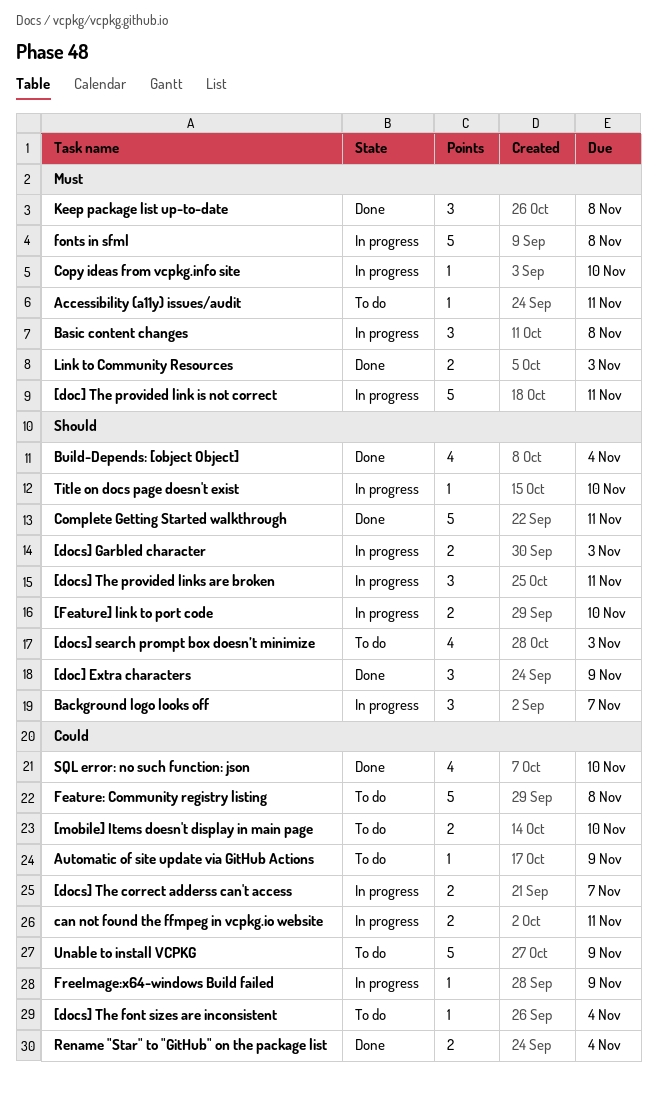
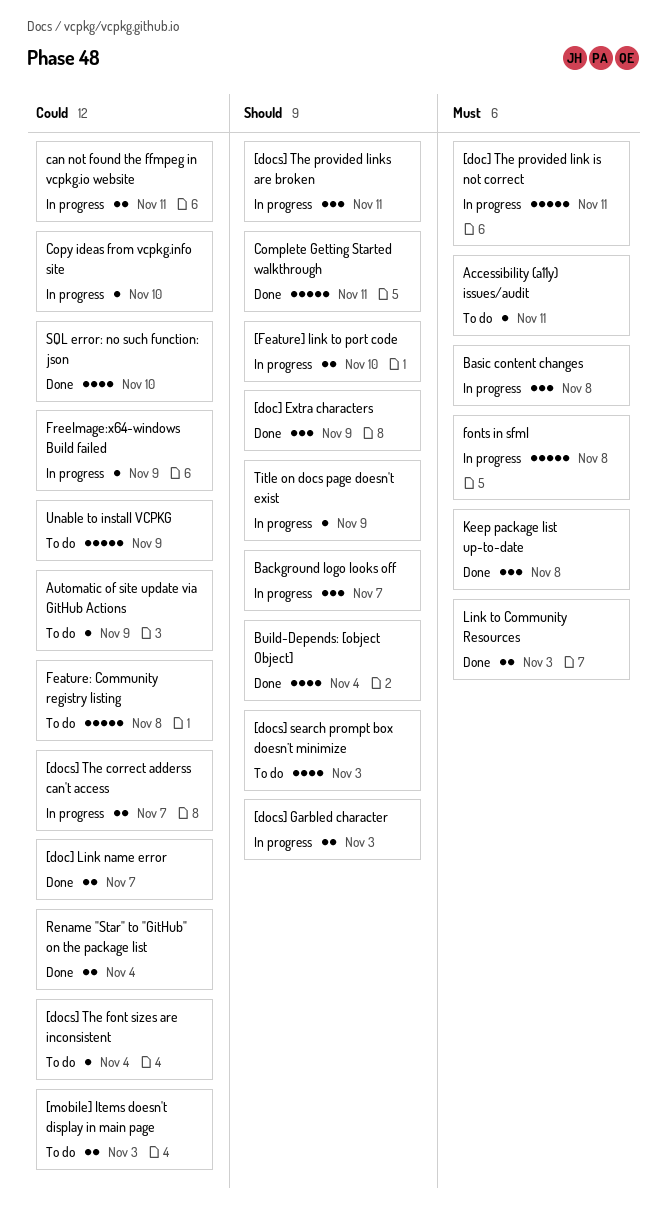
[doc] Link name error: none -> present
[mobile] Items doesn't display in main page, due: Nov 10 -> Nov 3
Copy ideas from vcpkg.info site, priority: Must -> Could
Title on docs page doesn't exist, due: Nov 10 -> Nov 9

